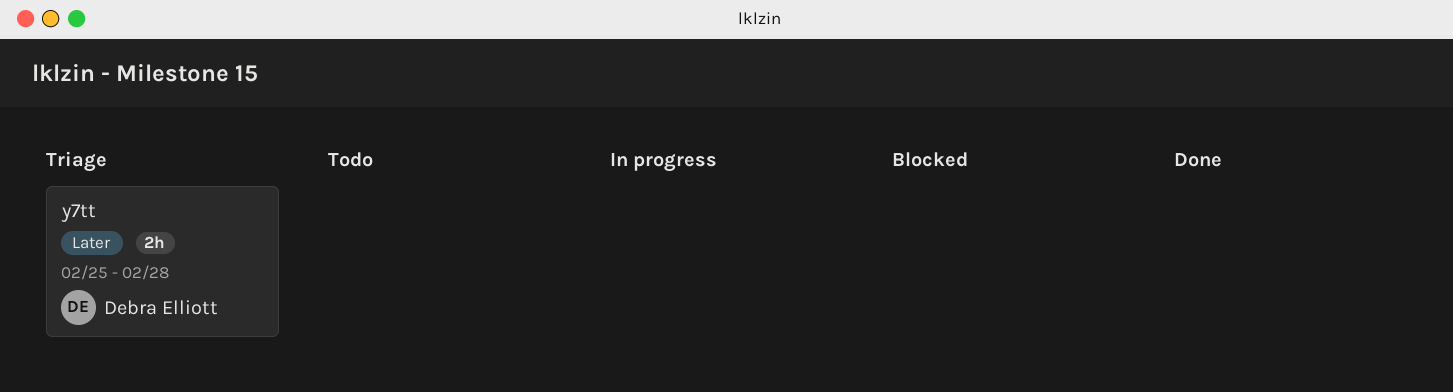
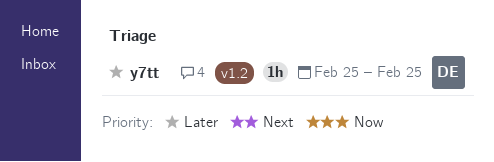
y7tt, estimate: 2h -> 1h
y7tt, due: Feb 28 -> Feb 25

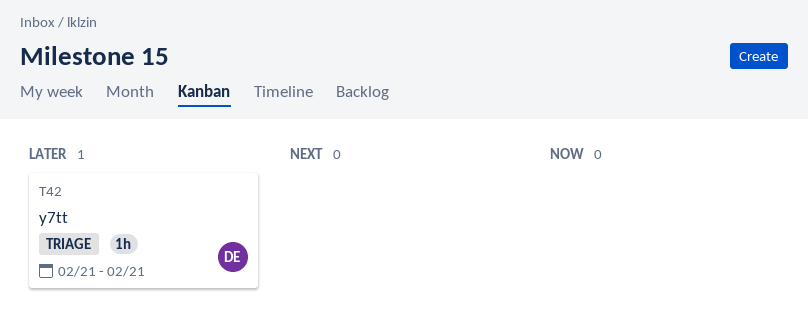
y7tt, start: Feb 25 -> Feb 21
y7tt, due: Feb 25 -> Feb 21

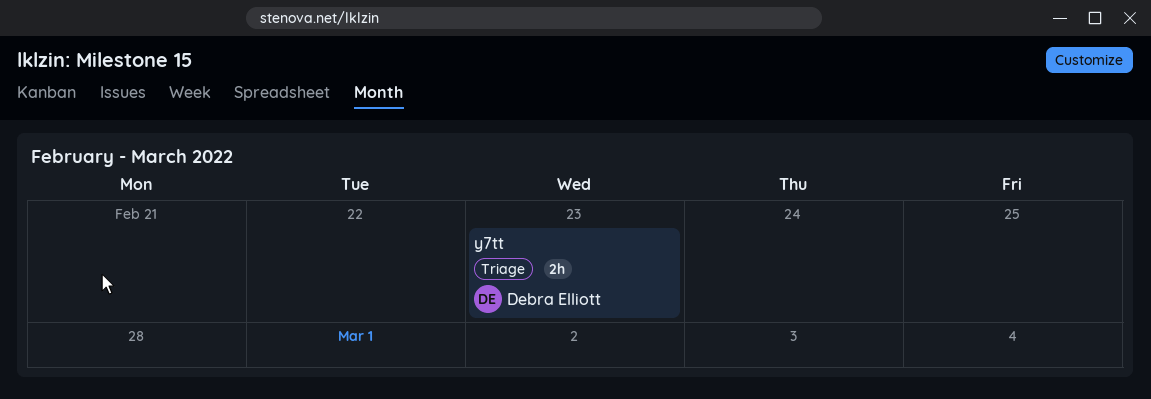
y7tt, estimate: 1h -> 2h
y7tt, due: Feb 21 -> Feb 23

